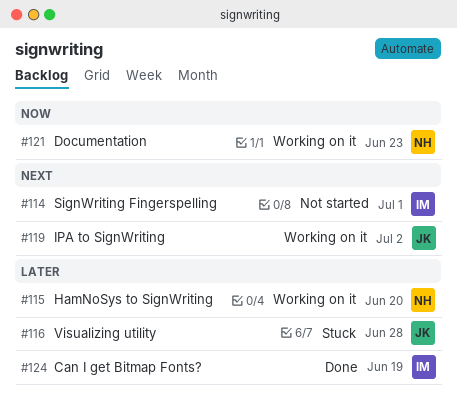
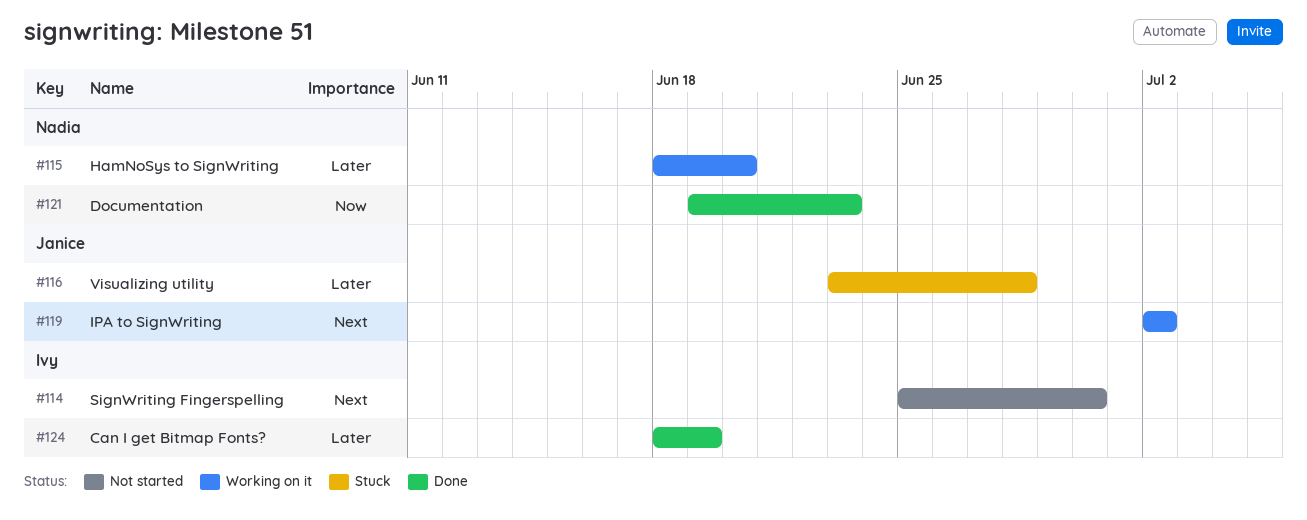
#114, due: Jul 1 -> Jun 30
#121, status: Working on it -> Done

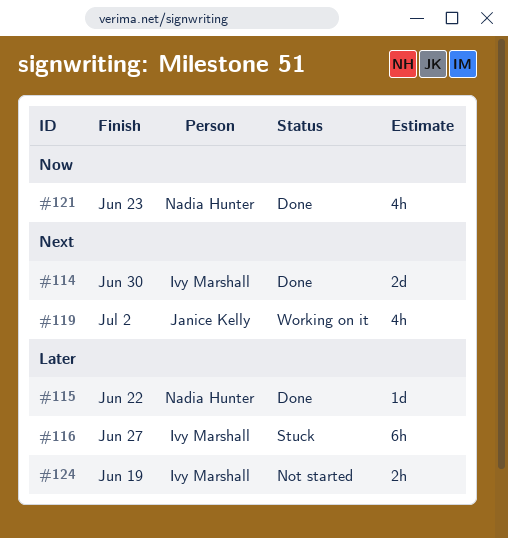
#114, status: Not started -> Done
#115, status: Working on it -> Done
#115, due: Jun 20 -> Jun 22
#116, owner: Janice Kelly -> Ivy Marshall
#116, due: Jun 28 -> Jun 27
#124, status: Done -> Not started

